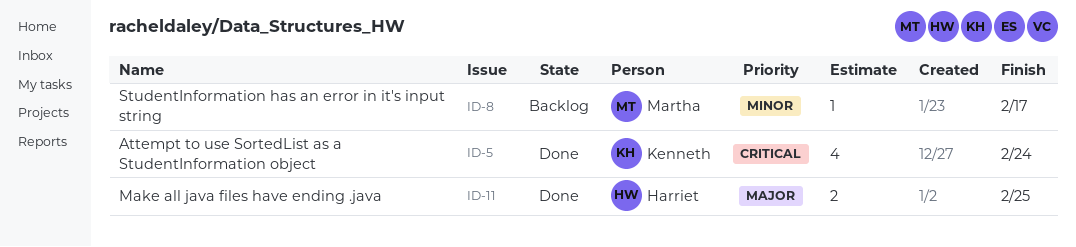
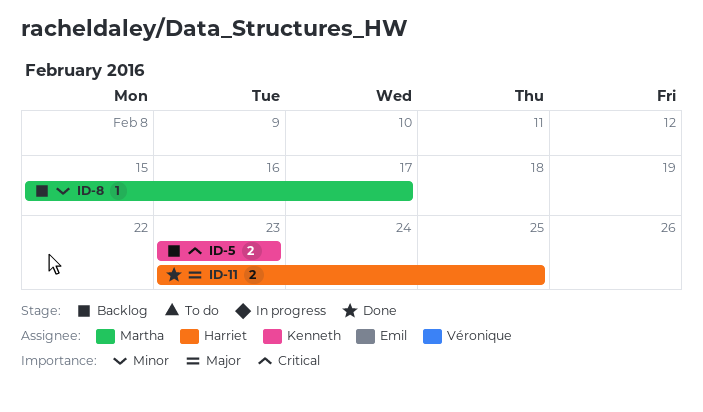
ID-5, status: Done -> Backlog
ID-5, estimate: 4 -> 2
ID-5, due: Feb 24 -> Feb 23

